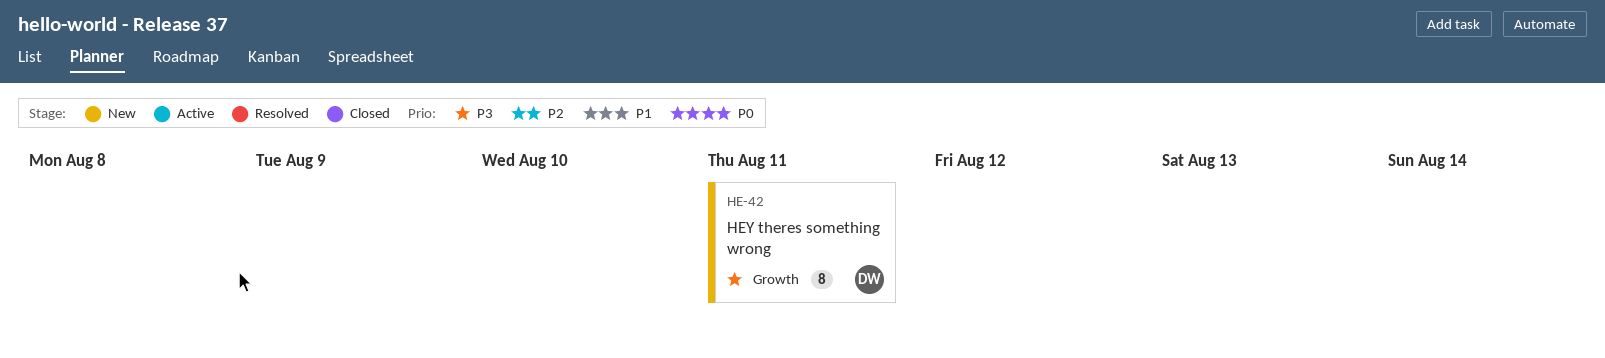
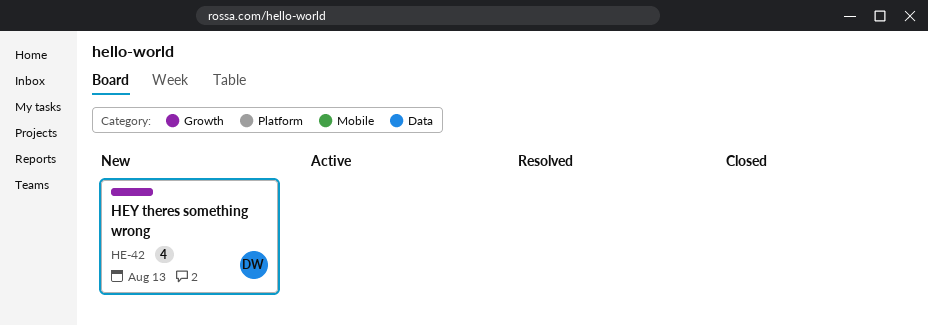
HE-42, estimate: 8 -> 4
HE-42, due: Aug 11 -> Aug 13

